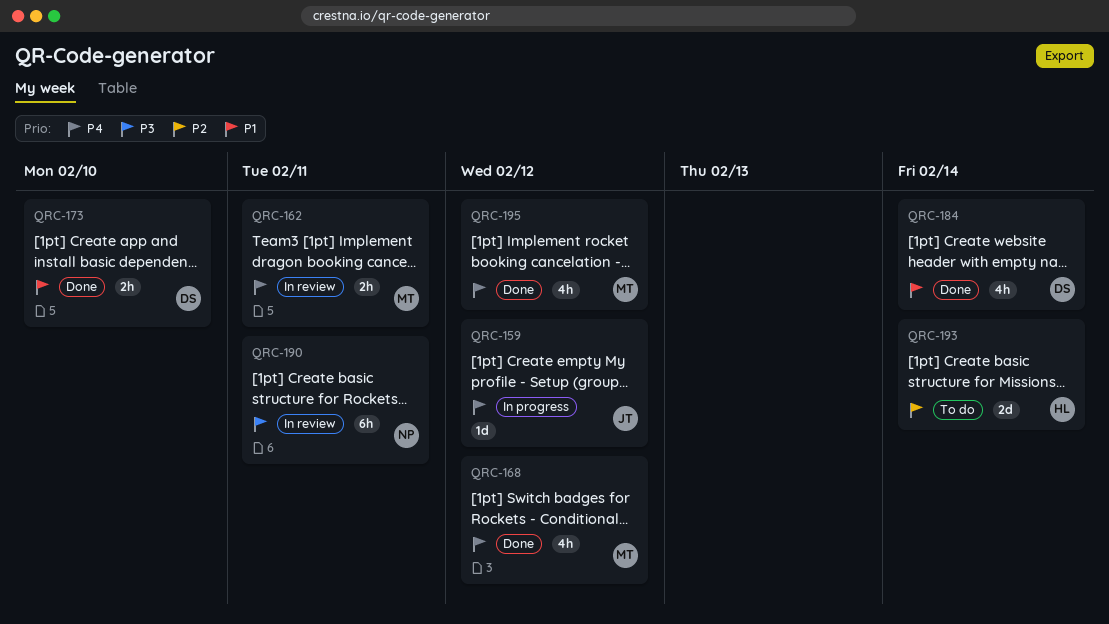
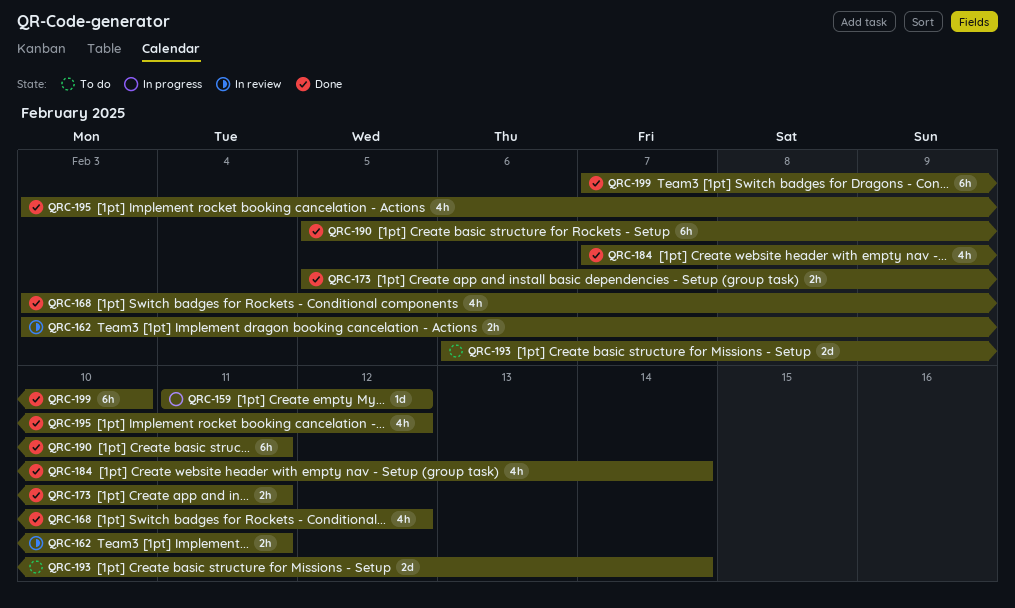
QRC-173, due: Feb 10 -> Feb 11
QRC-190, status: In review -> Done
QRC-199: none -> present

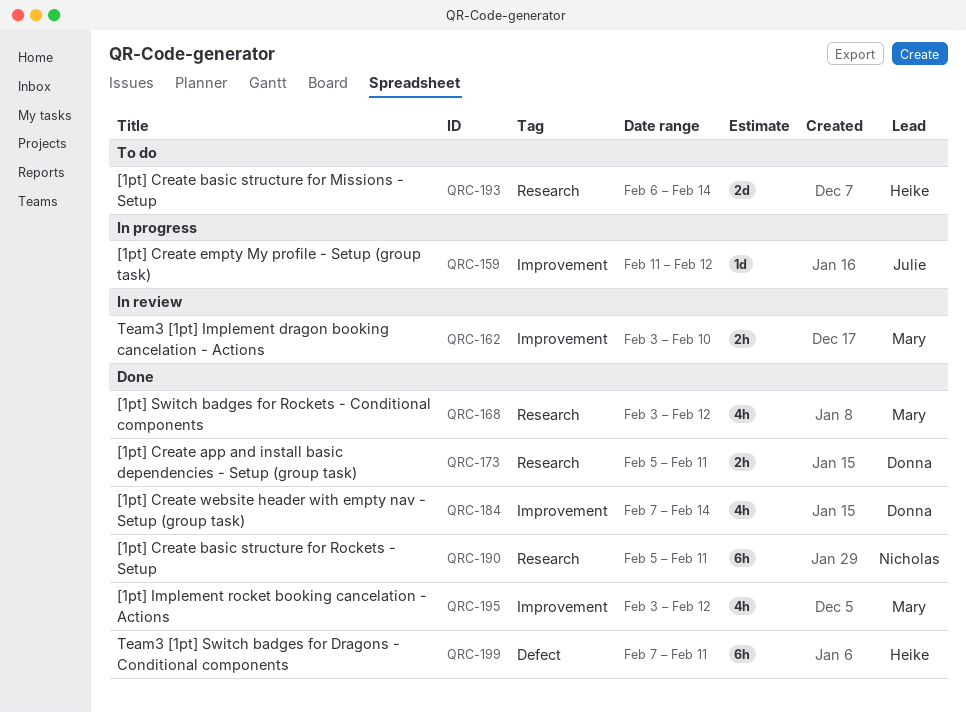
QRC-162, due: Feb 11 -> Feb 10
QRC-199, due: Feb 10 -> Feb 11

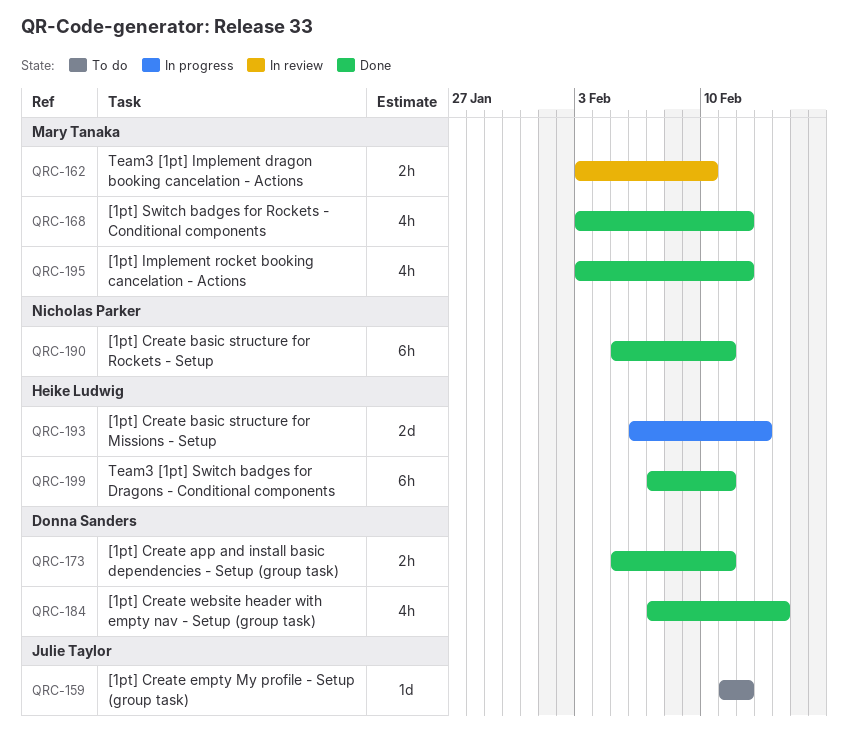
QRC-159, status: In progress -> To do
QRC-193, status: To do -> In progress
QRC-193, due: Feb 14 -> Feb 13

